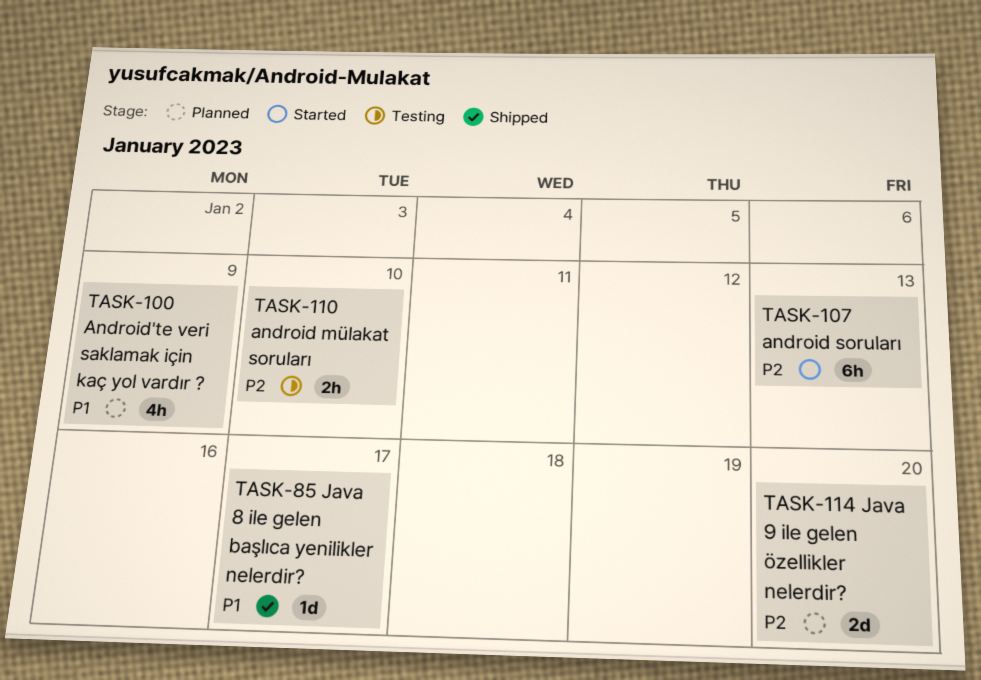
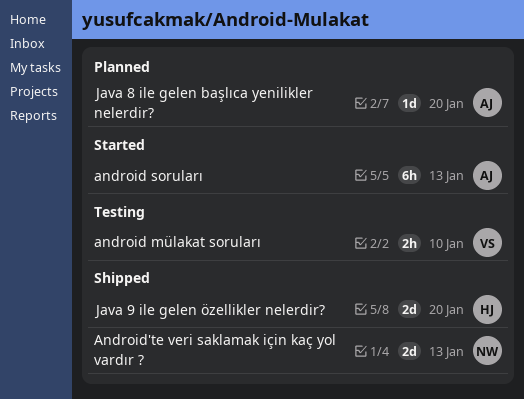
Android'te veri saklamak için kaç yol vardır ?, status: Planned -> Shipped
Android'te veri saklamak için kaç yol vardır ?, estimate: 4h -> 2d
Android'te veri saklamak için kaç yol vardır ?, due: Jan 9 -> Jan 13
Java 8 ile gelen başlıca yenilikler nelerdir?, status: Shipped -> Planned
Java 8 ile gelen başlıca yenilikler nelerdir?, due: Jan 17 -> Jan 20
Java 9 ile gelen özellikler nelerdir?, status: Planned -> Shipped

